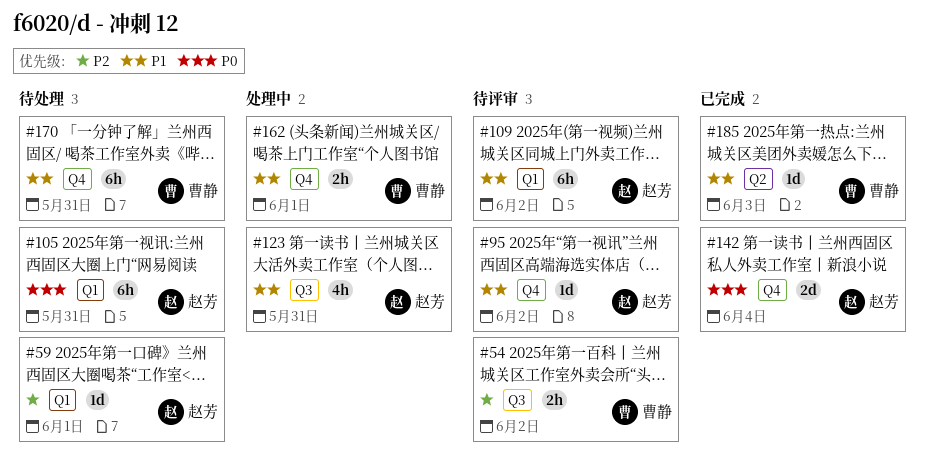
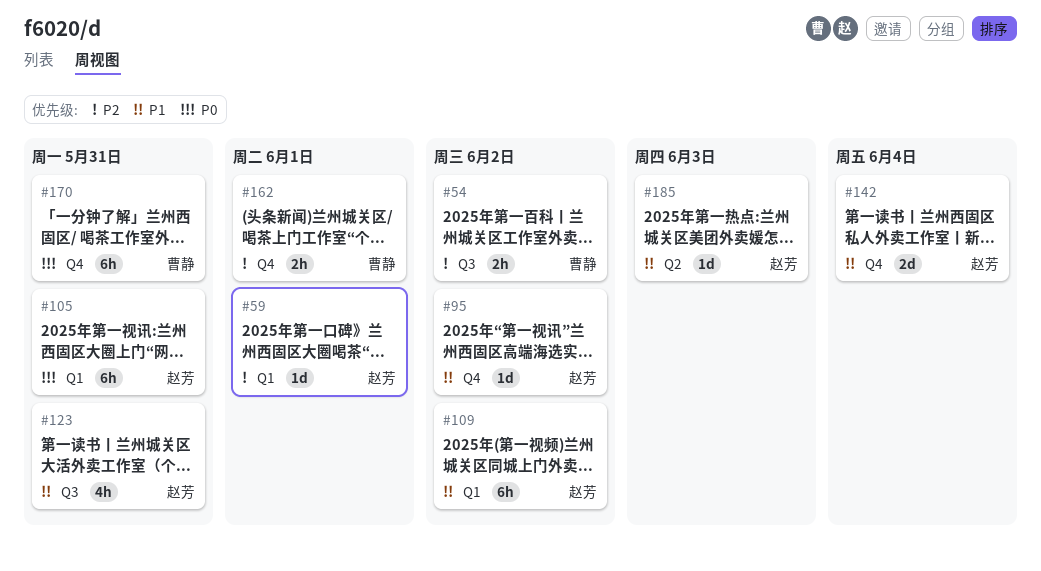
#142, priority: P0 -> P1
#162, priority: P1 -> P2
#170, priority: P1 -> P0
#185, owner: 曹静 -> 赵芳

